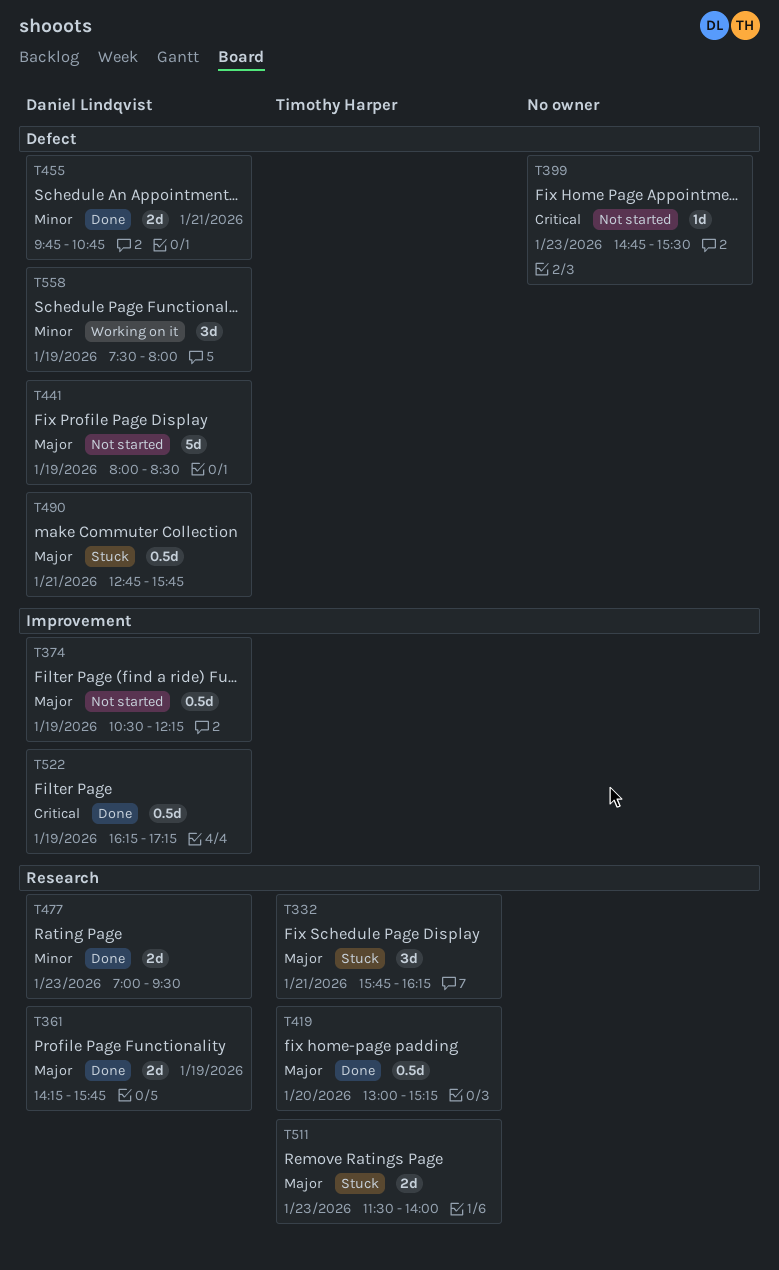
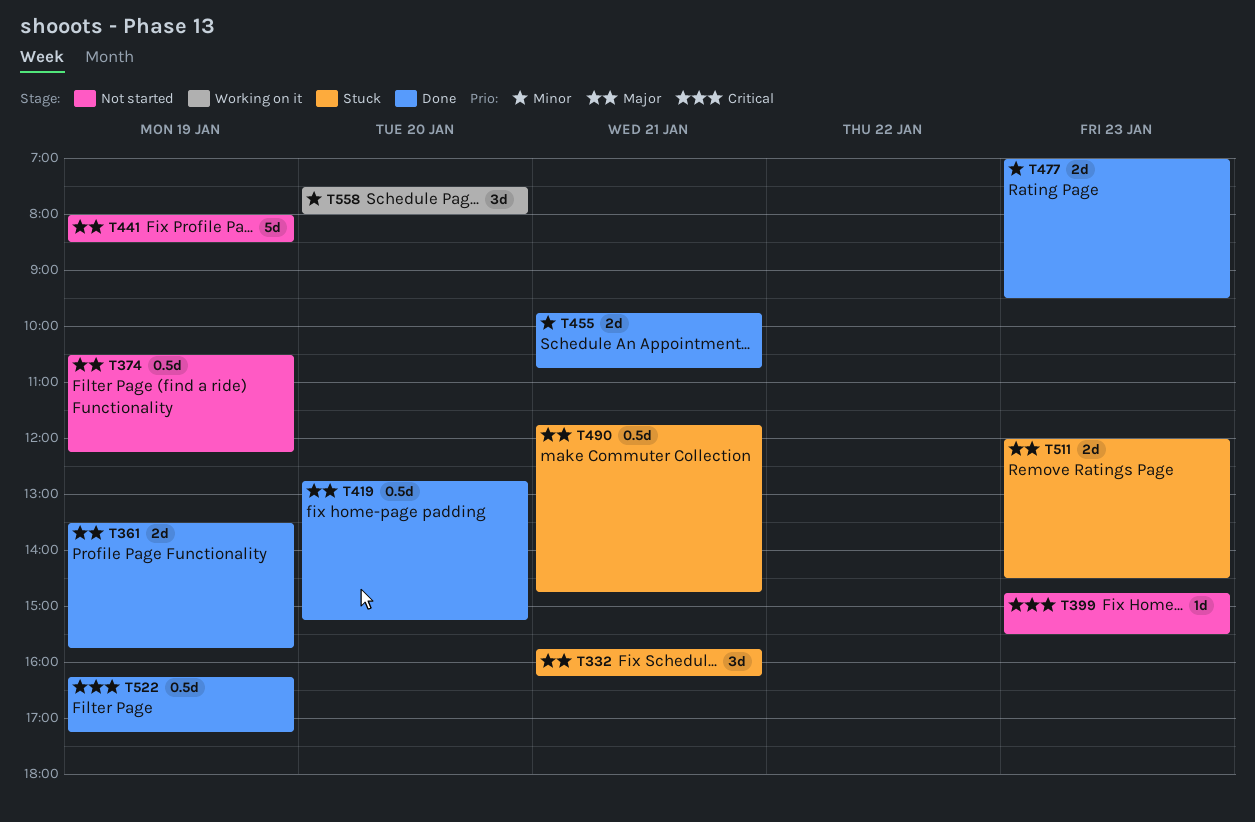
T361, begins: 14:15 -> 13:30
T419, begins: 13:00 -> 12:45
T490, begins: 12:45 -> 11:45
T490, ends: 15:45 -> 14:45
T511, begins: 11:30 -> 12:00
T511, ends: 14:00 -> 14:30
T558, day: Jan 19 -> Jan 20

